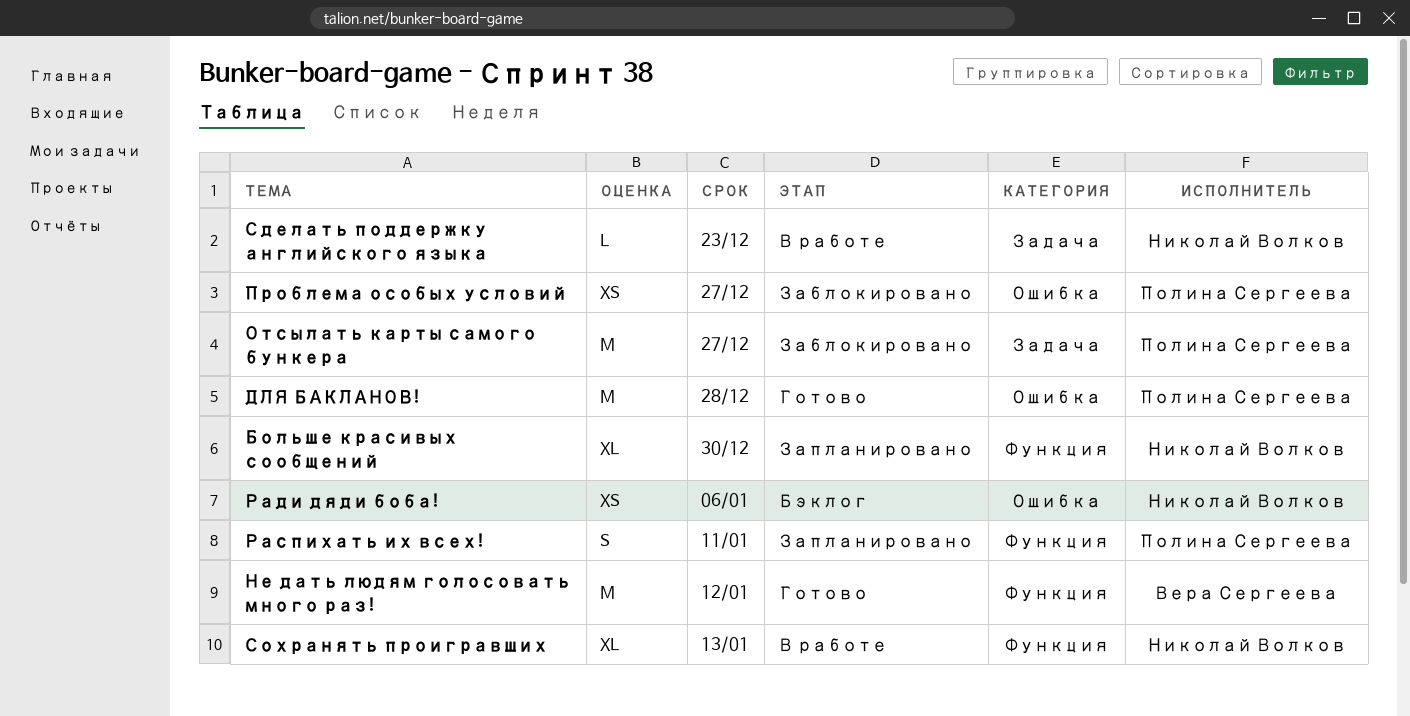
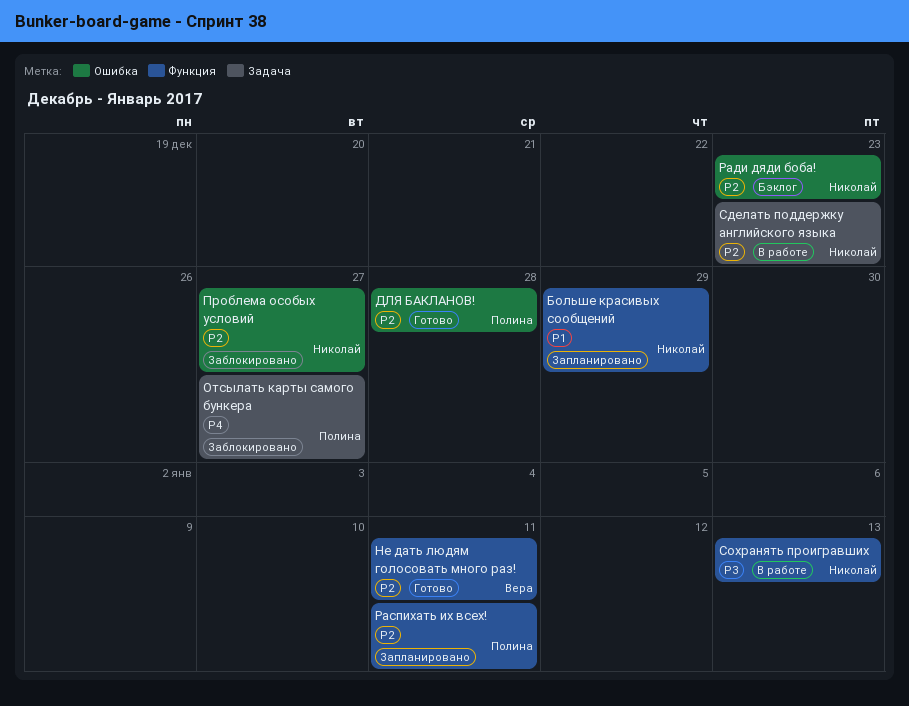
Больше красивых сообщений, due: Dec 30 -> Dec 29
Не дать людям голосовать много раз!, due: Jan 12 -> Jan 11
Проблема особых условий, owner: Полина Сергеева -> Николай Волков
Ради дяди боба!, due: Jan 6 -> Dec 23

